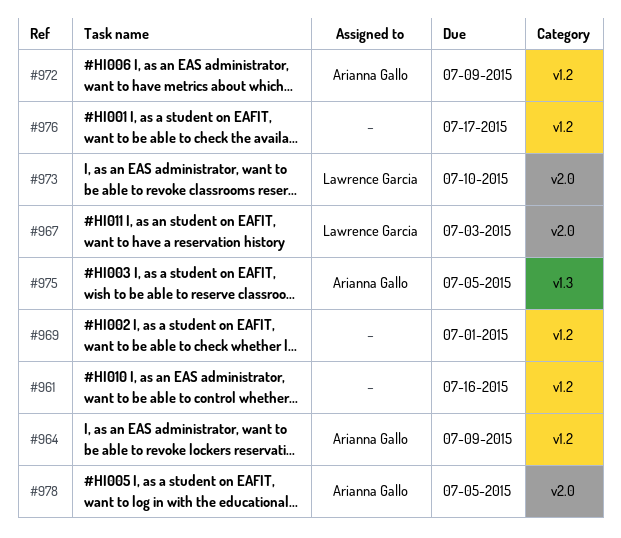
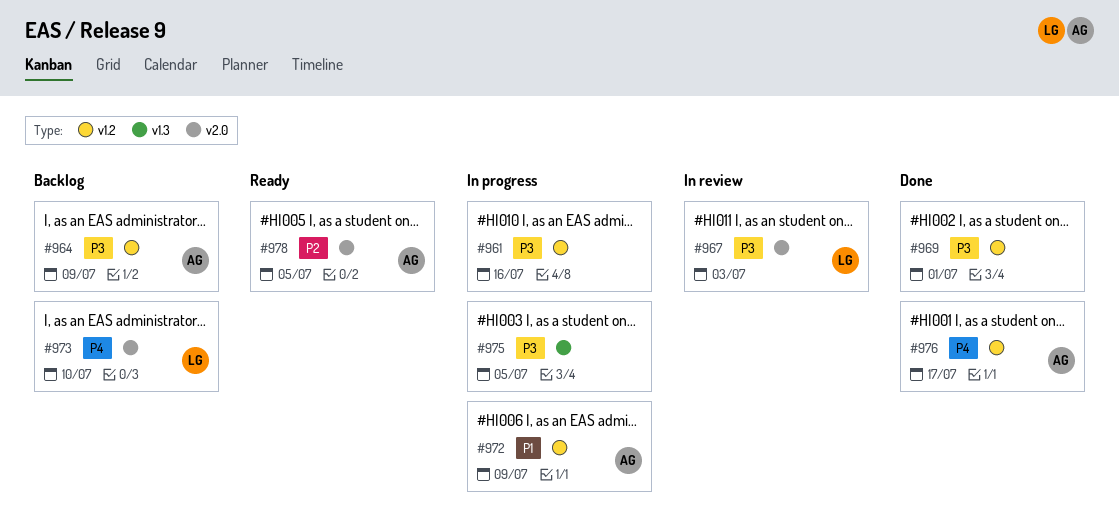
#975, owner: Arianna Gallo -> none
#976, owner: none -> Arianna Gallo

